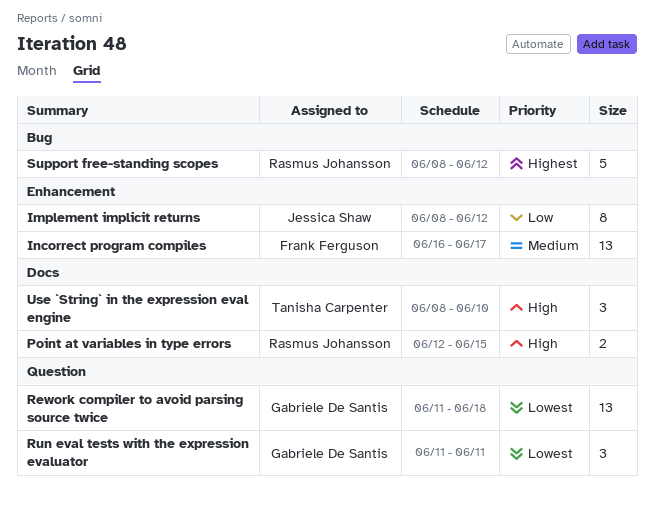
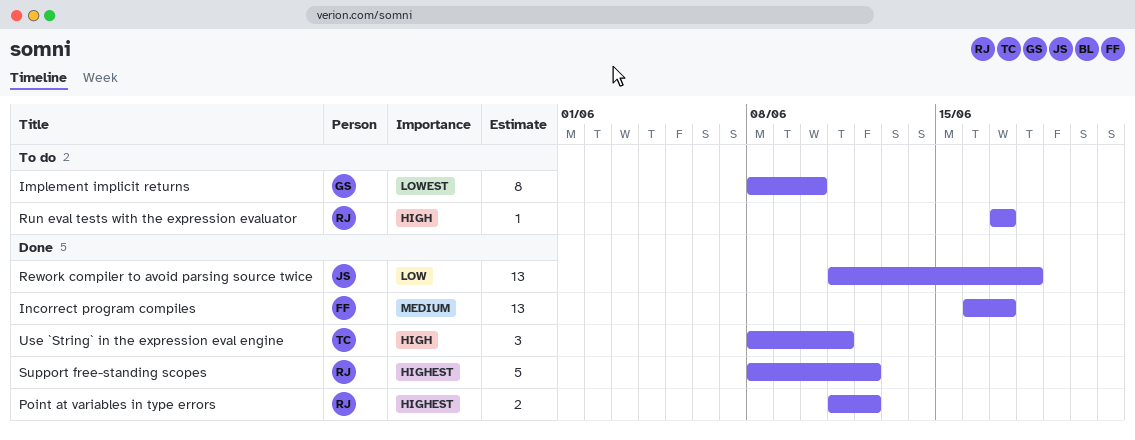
Implement implicit returns, owner: Jessica Shaw -> Gabriele De Santis
Implement implicit returns, priority: Low -> Lowest
Implement implicit returns, due: Jun 12 -> Jun 10
Point at variables in type errors, priority: High -> Highest
Point at variables in type errors, start: Jun 12 -> Jun 11
Point at variables in type errors, due: Jun 15 -> Jun 12
Rework compiler to avoid parsing source twice, owner: Gabriele De Santis -> Jessica Shaw
Rework compiler to avoid parsing source twice, priority: Lowest -> Low
Run eval tests with the expression evaluator, owner: Gabriele De Santis -> Rasmus Johansson
Run eval tests with the expression evaluator, priority: Lowest -> High
Run eval tests with the expression evaluator, estimate: 3 -> 1
Run eval tests with the expression evaluator, start: Jun 11 -> Jun 17
Run eval tests with the expression evaluator, due: Jun 11 -> Jun 17
Use `String` in the expression eval engine, due: Jun 10 -> Jun 11

